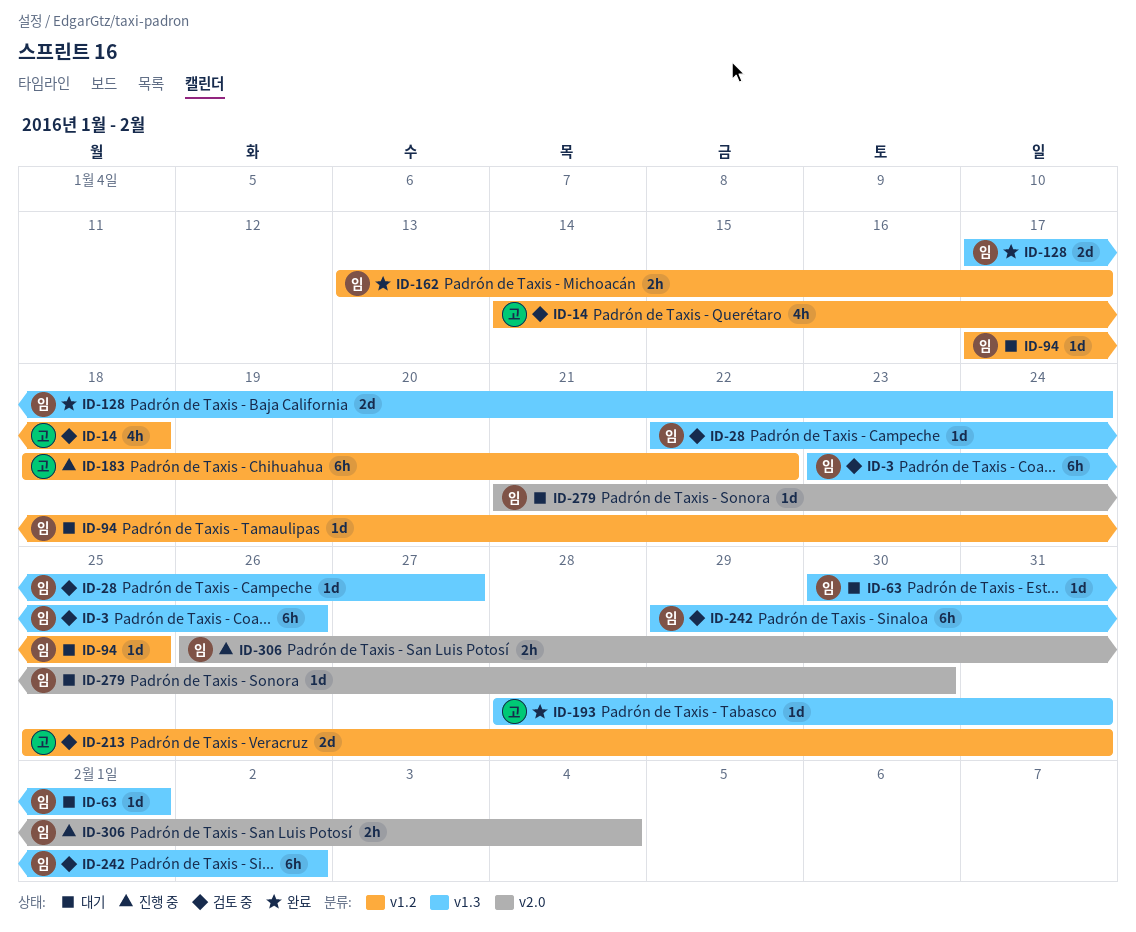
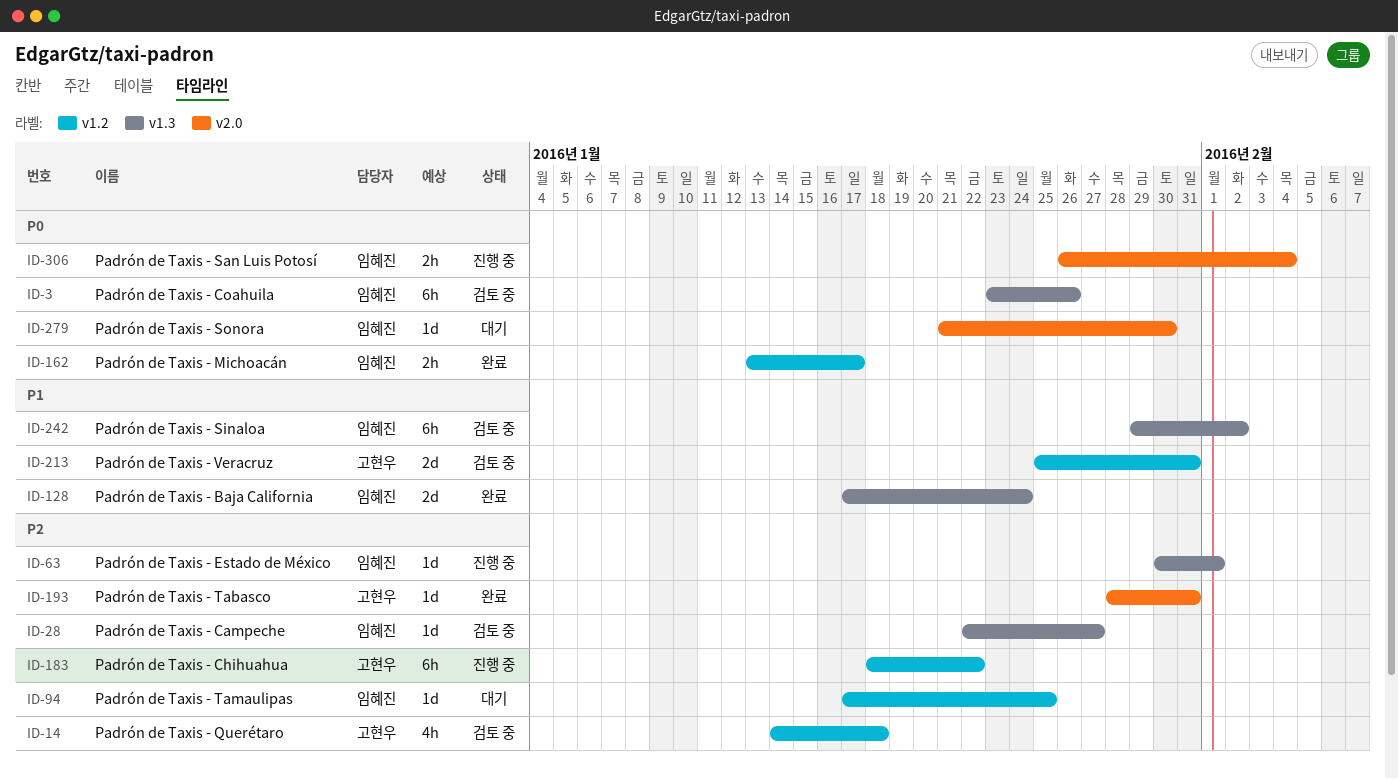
ID-63, status: 대기 -> 진행 중
ID-193, label: v1.3 -> v2.0

